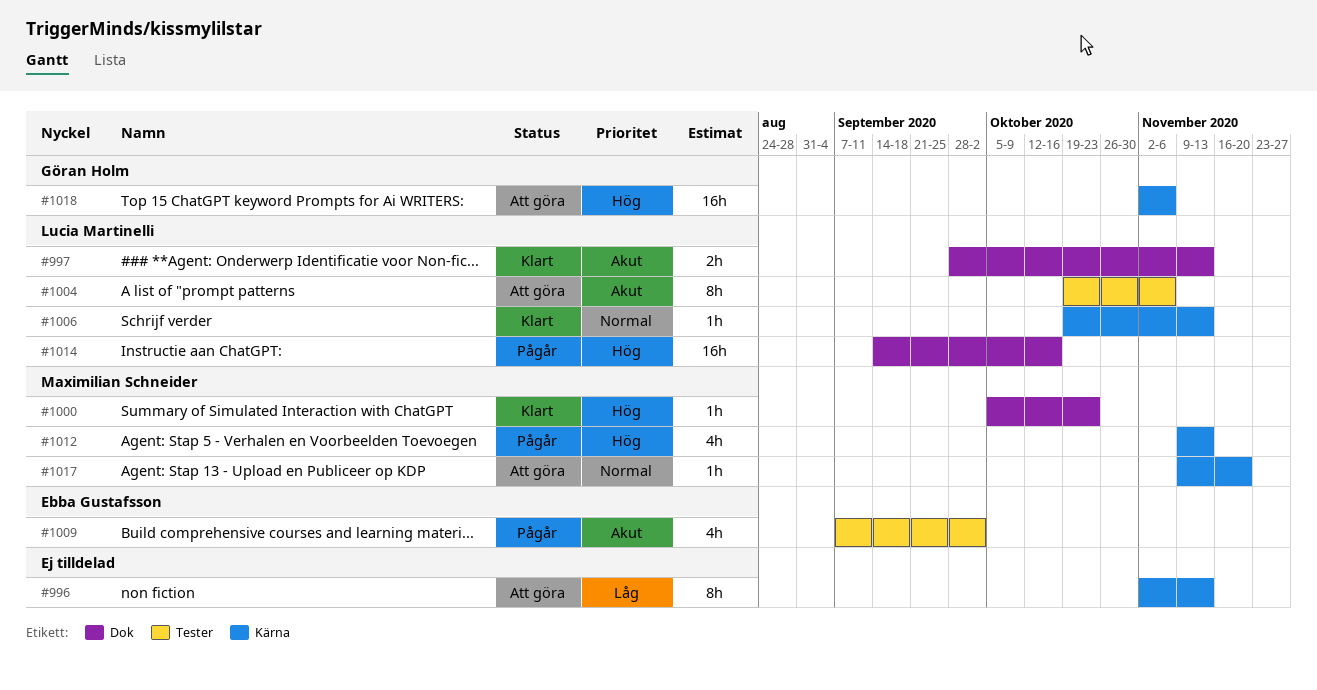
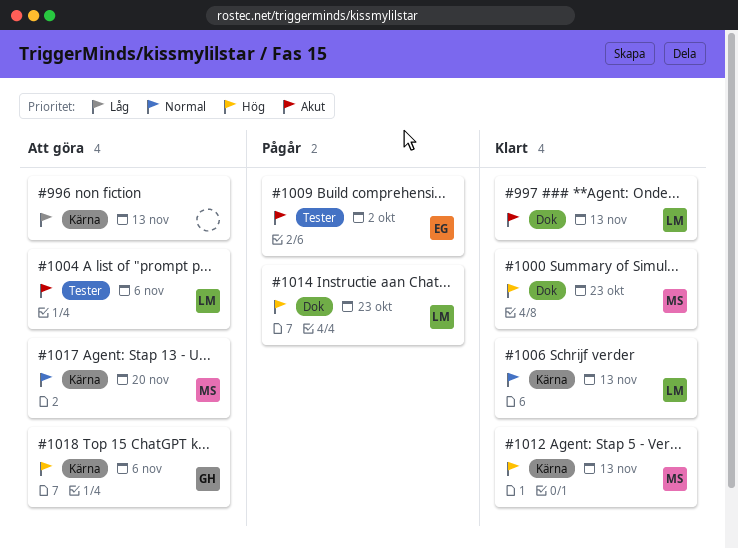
#1012, status: Pågår -> Klart
#1014, due: Oct 16 -> Oct 23

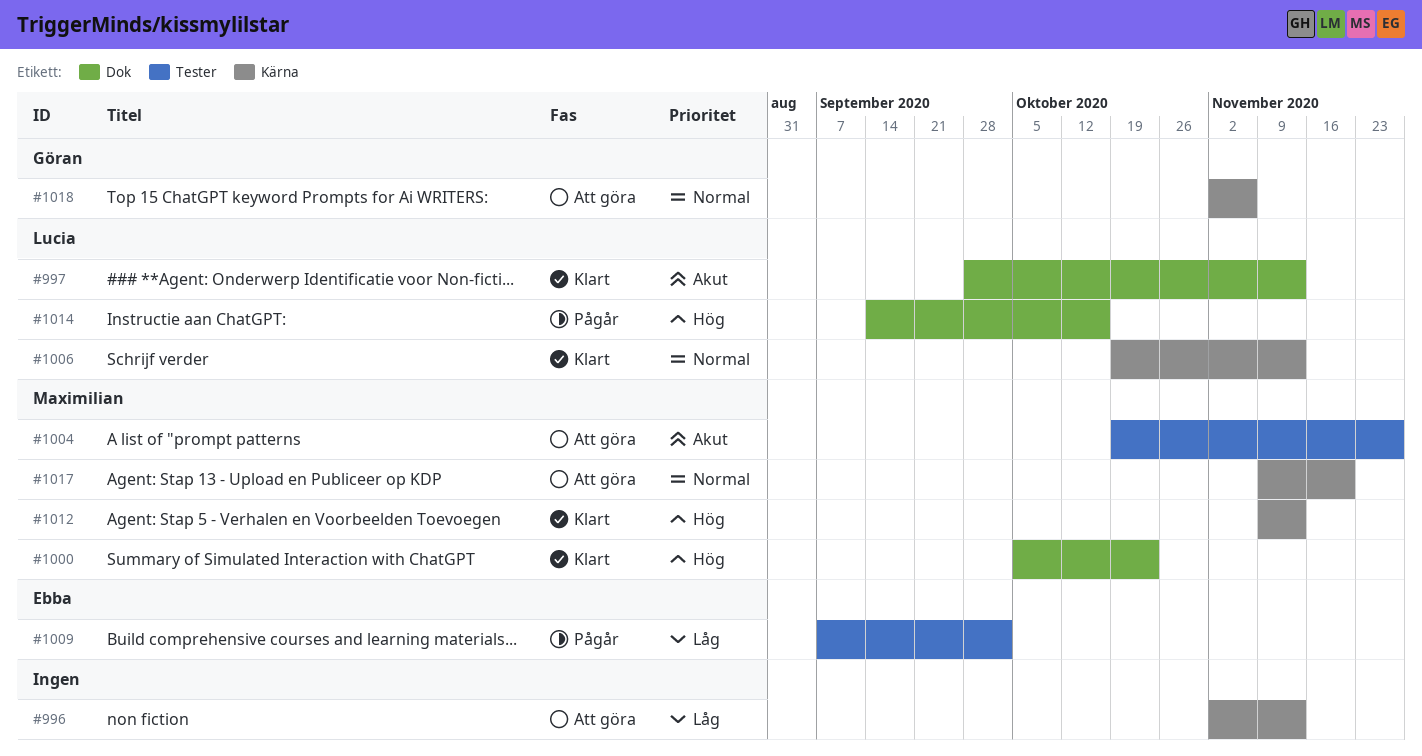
#1004, owner: Lucia -> Maximilian
#1004, due: Nov 6 -> Nov 27
#1009, priority: Akut -> Låg
#1014, due: Oct 23 -> Oct 16
#1018, priority: Hög -> Normal

